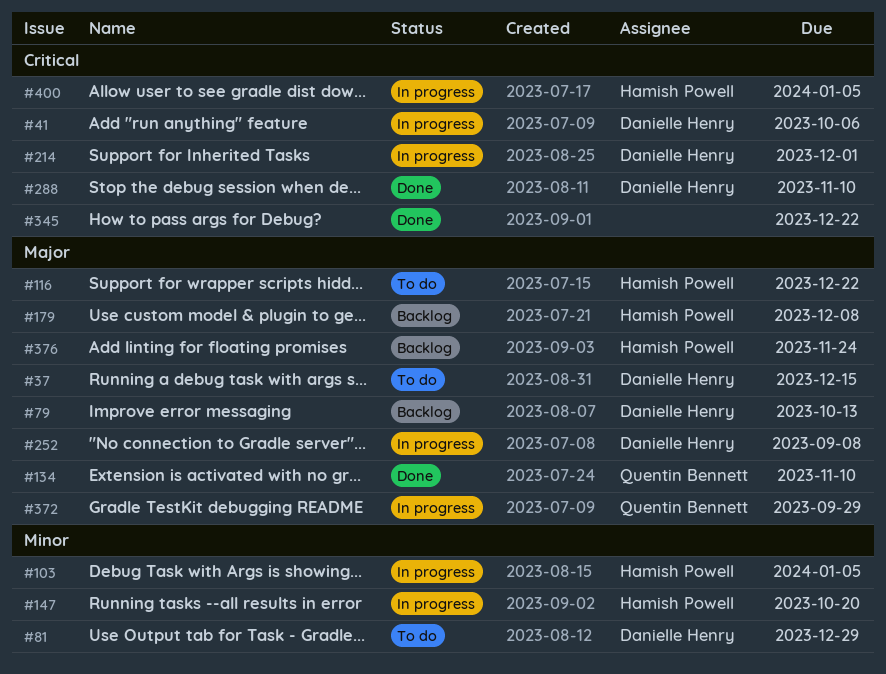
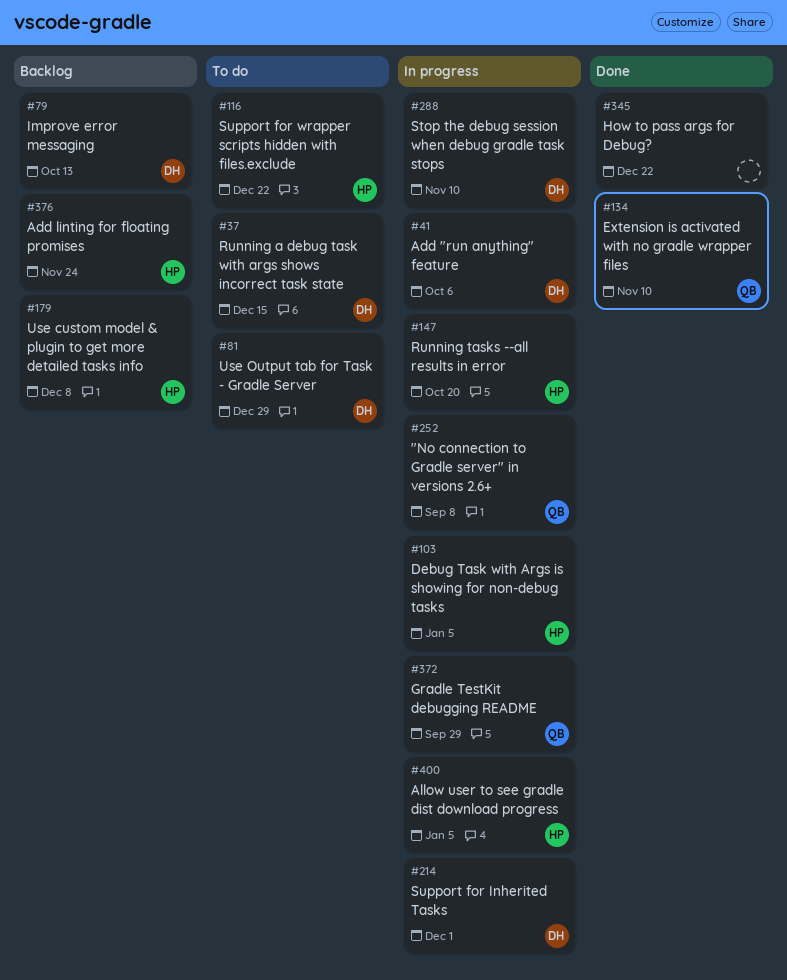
#252, owner: Danielle Henry -> Quentin Bennett
#288, status: Done -> In progress

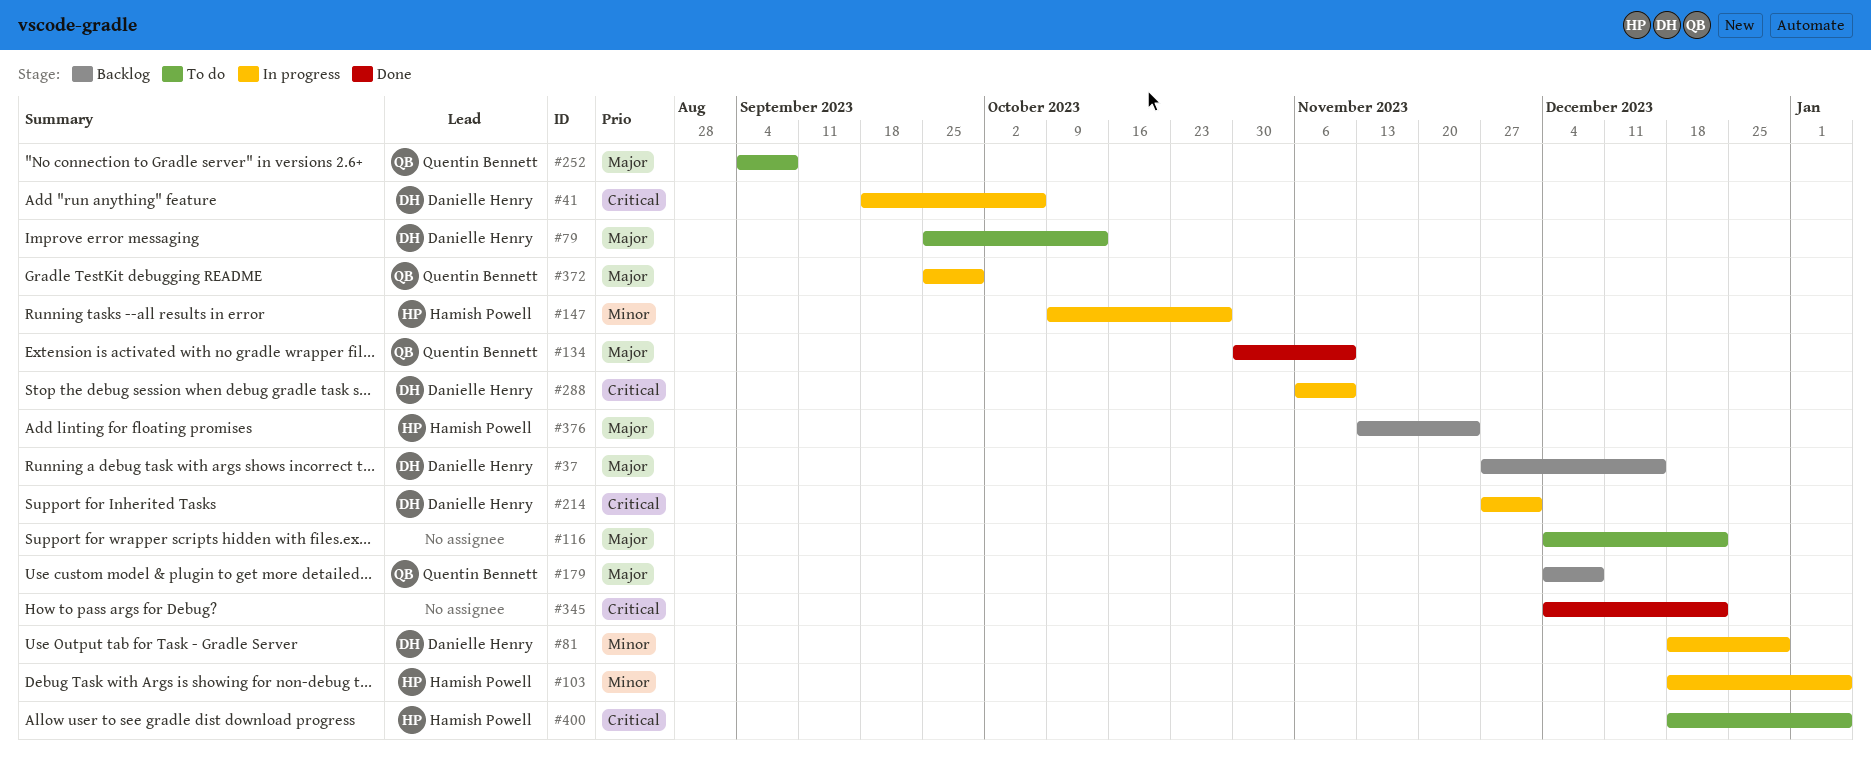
#37, status: To do -> Backlog
#79, status: Backlog -> To do
#81, status: To do -> In progress
#116, owner: Hamish Powell -> none
#147, due: Oct 20 -> Oct 27
#179, owner: Hamish Powell -> Quentin Bennett
#252, status: In progress -> To do
#400, status: In progress -> To do

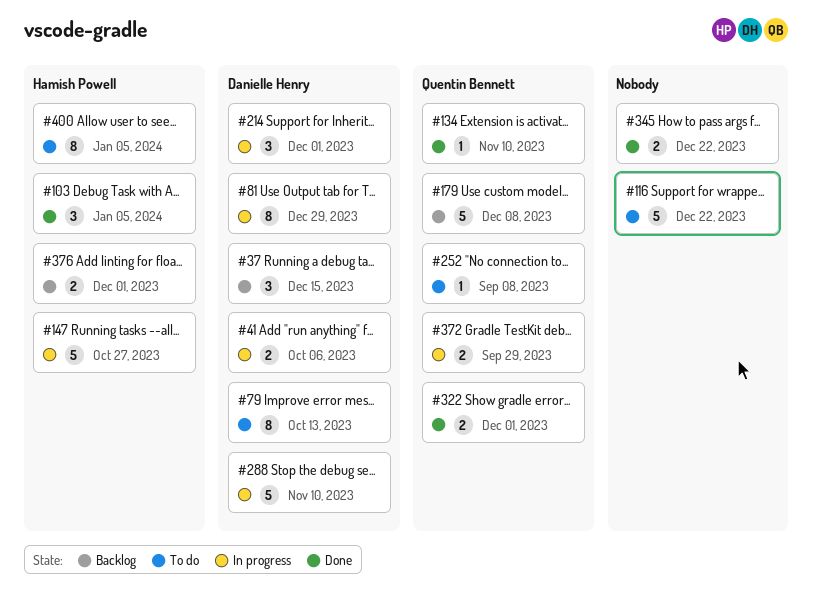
#103, status: In progress -> Done
#322: none -> present
#376, due: Nov 24 -> Dec 1

